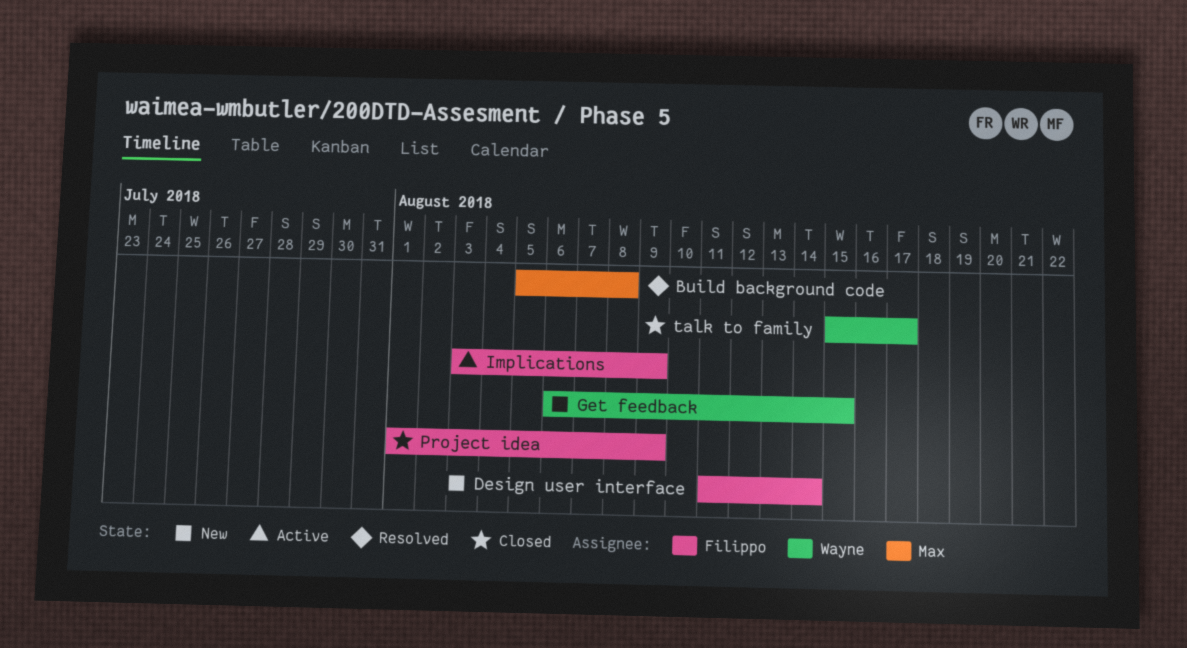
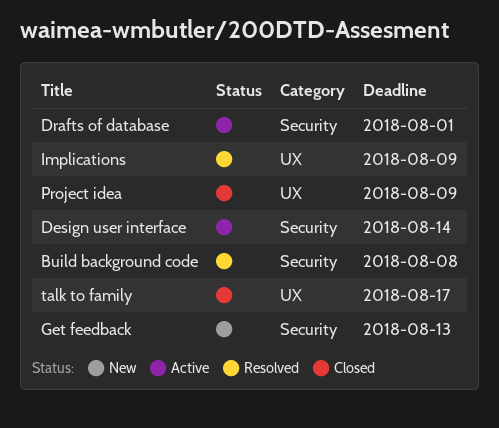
Design user interface, status: New -> Active
Drafts of database: none -> present
Get feedback, due: Aug 15 -> Aug 13
Implications, status: Active -> Resolved

